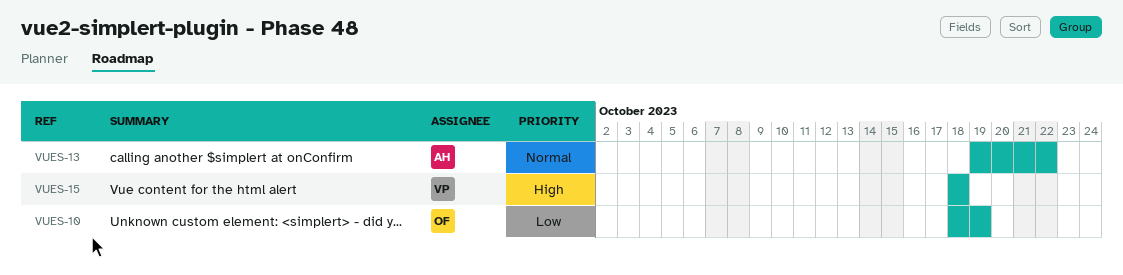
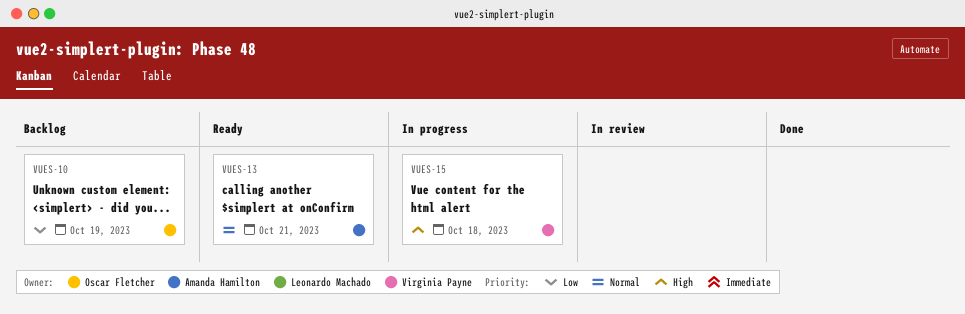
VUES-13, due: Oct 22 -> Oct 21

